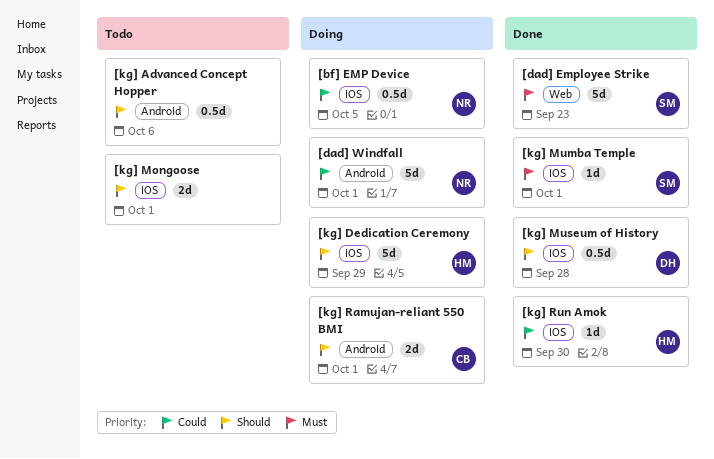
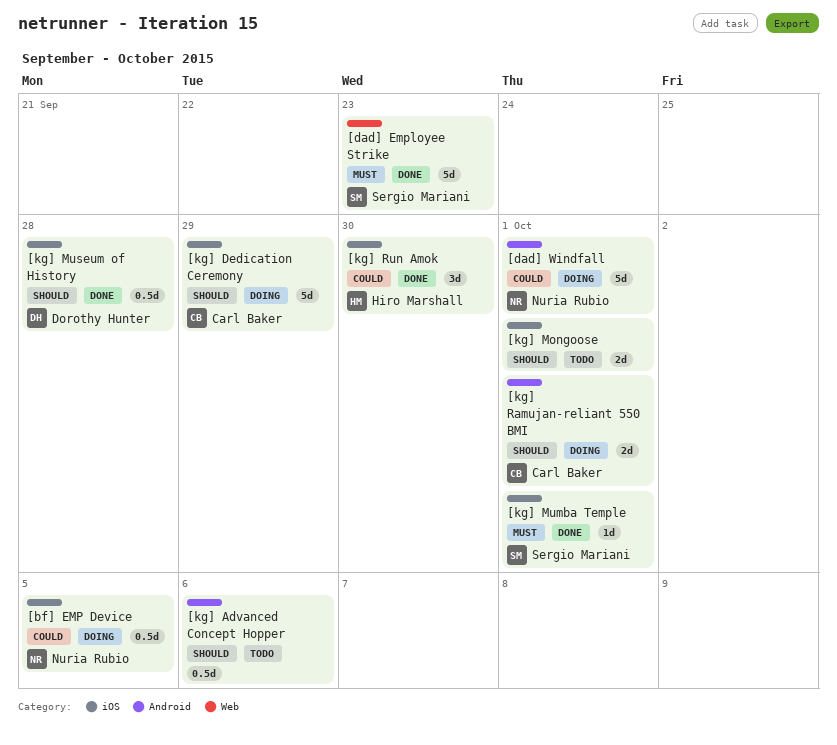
[kg] Dedication Ceremony, owner: Hiro Marshall -> Carl Baker
[kg] Run Amok, estimate: 1d -> 3d

